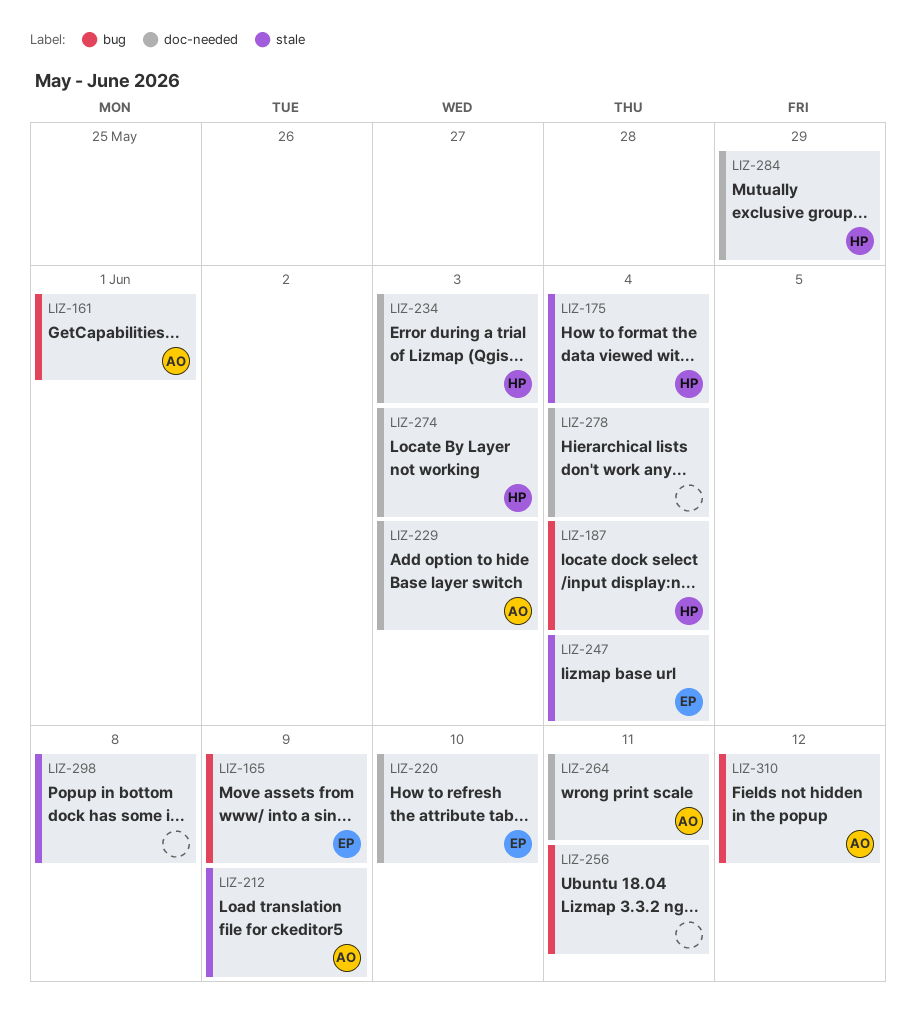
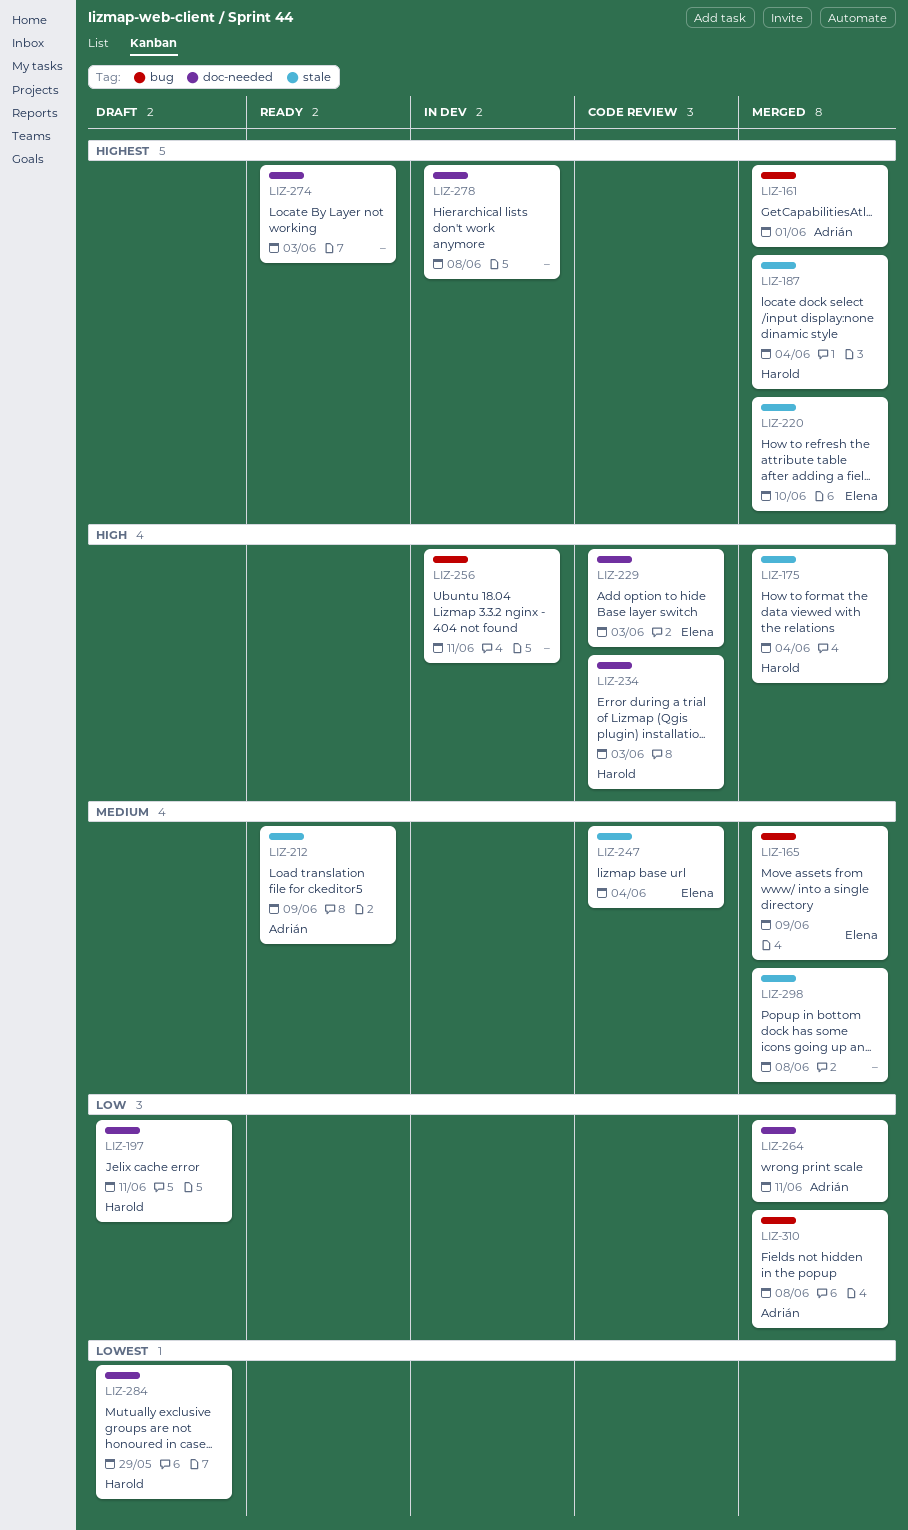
LIZ-187, label: bug -> stale
LIZ-197: none -> present
LIZ-220, label: doc-needed -> stale
LIZ-229, owner: Adrián -> Elena
LIZ-274, owner: Harold -> none
LIZ-278, due: Jun 4 -> Jun 8
LIZ-310, due: Jun 12 -> Jun 8

